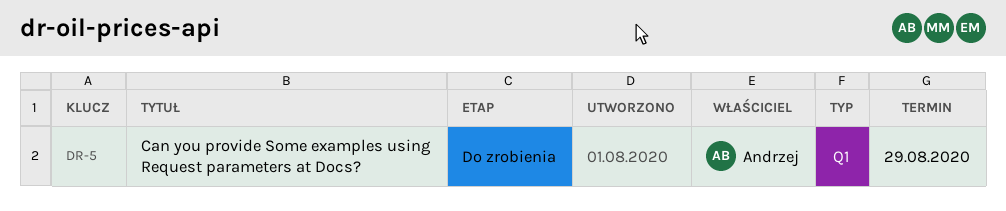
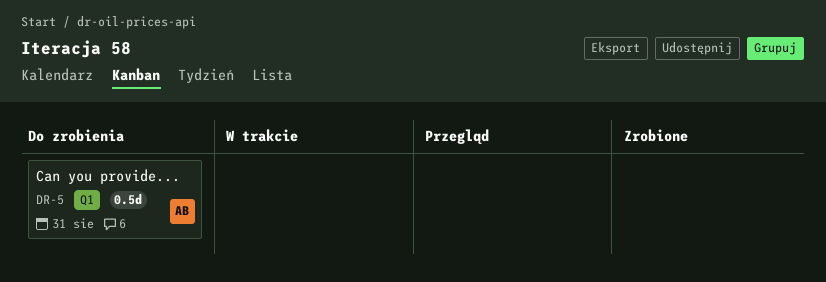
DR-5, due: Aug 29 -> Aug 31

